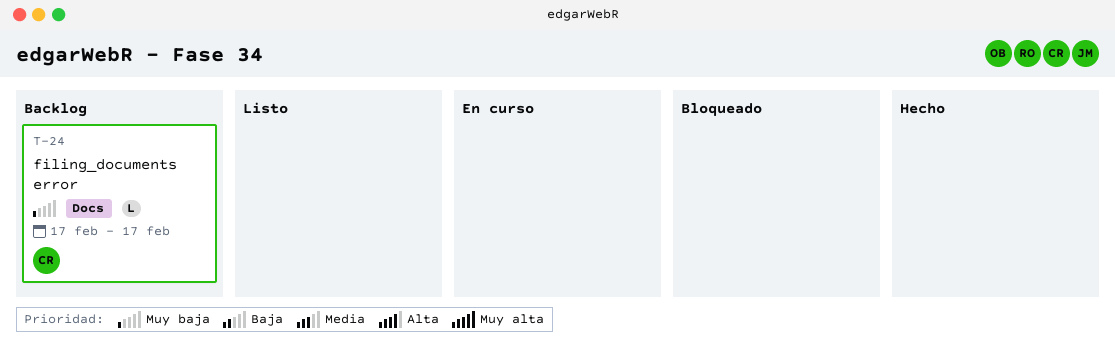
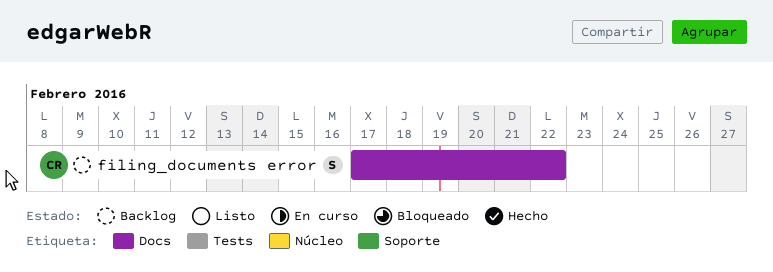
filing_documents error, estimate: L -> S
filing_documents error, due: Feb 17 -> Feb 22

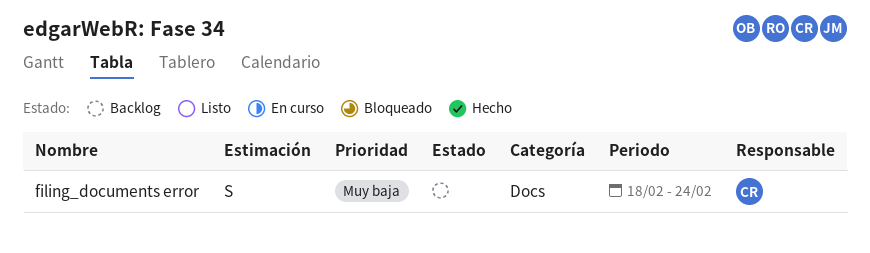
filing_documents error, start: Feb 17 -> Feb 18
filing_documents error, due: Feb 22 -> Feb 24

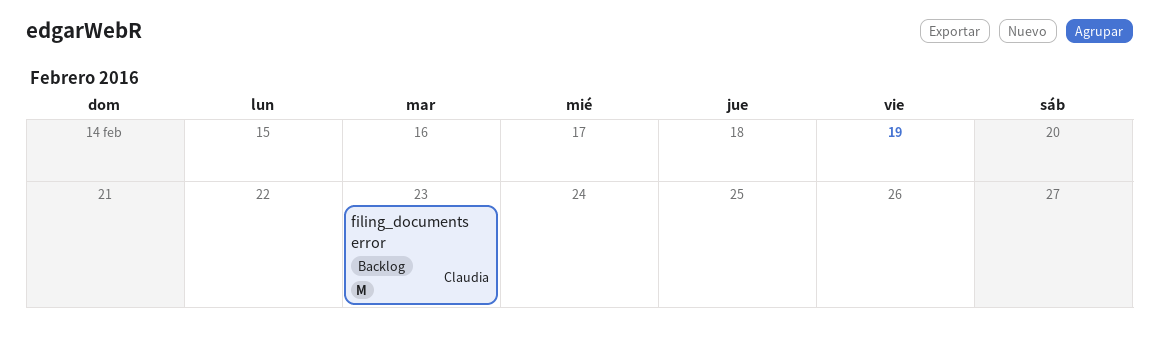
filing_documents error, estimate: S -> M
filing_documents error, due: Feb 24 -> Feb 23

